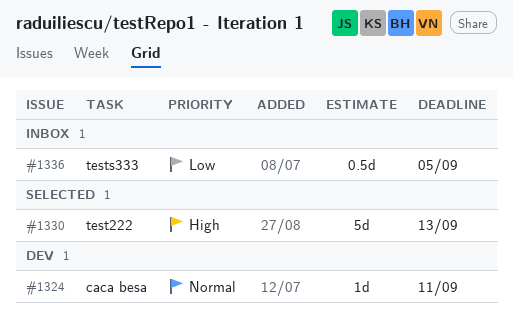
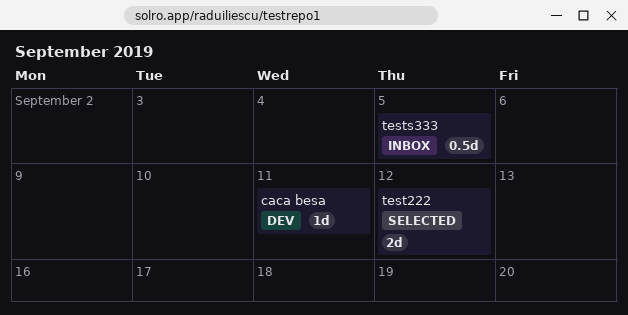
test222, estimate: 5d -> 2d
test222, due: Sep 13 -> Sep 12

